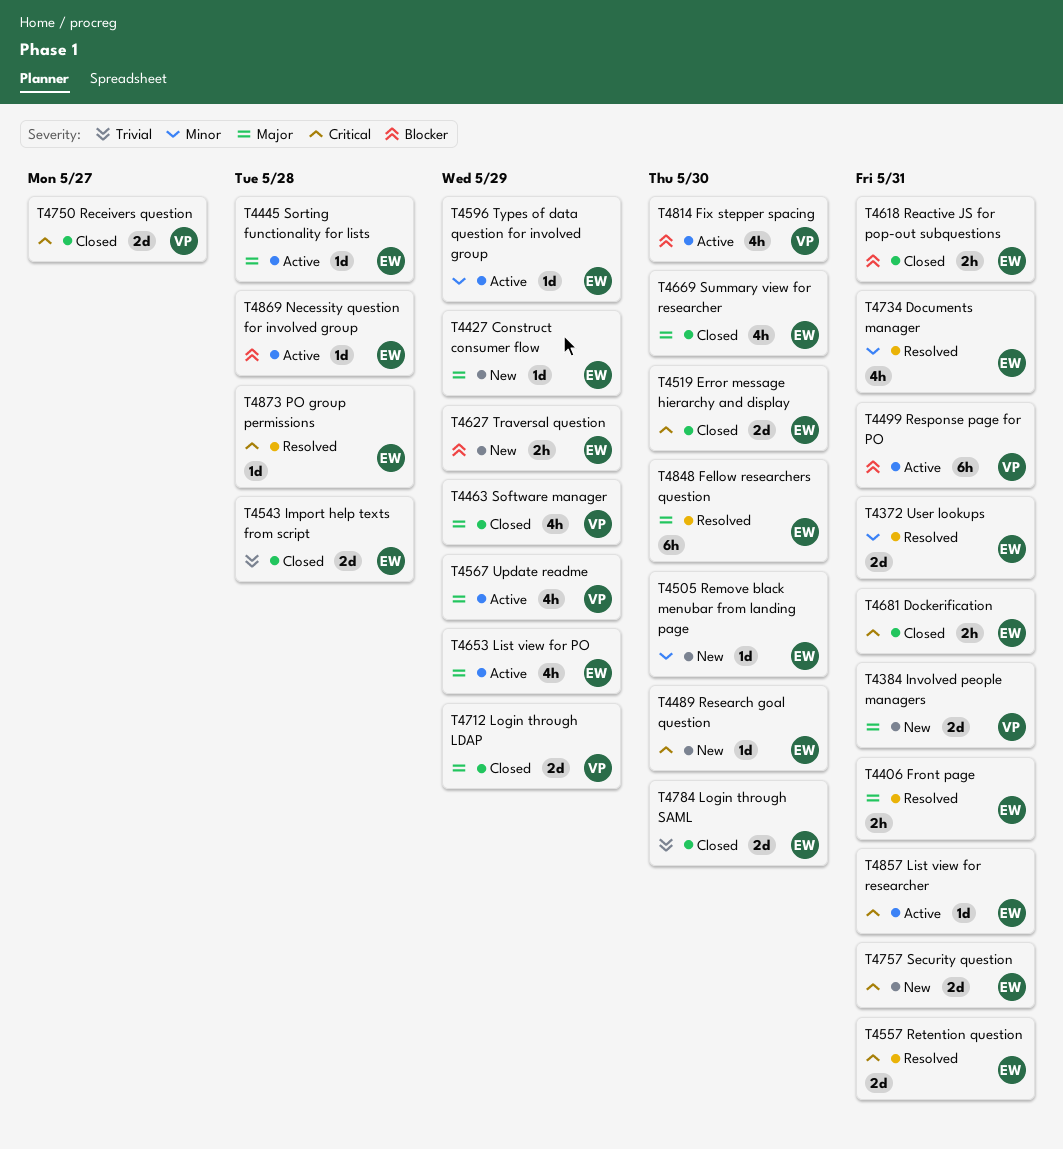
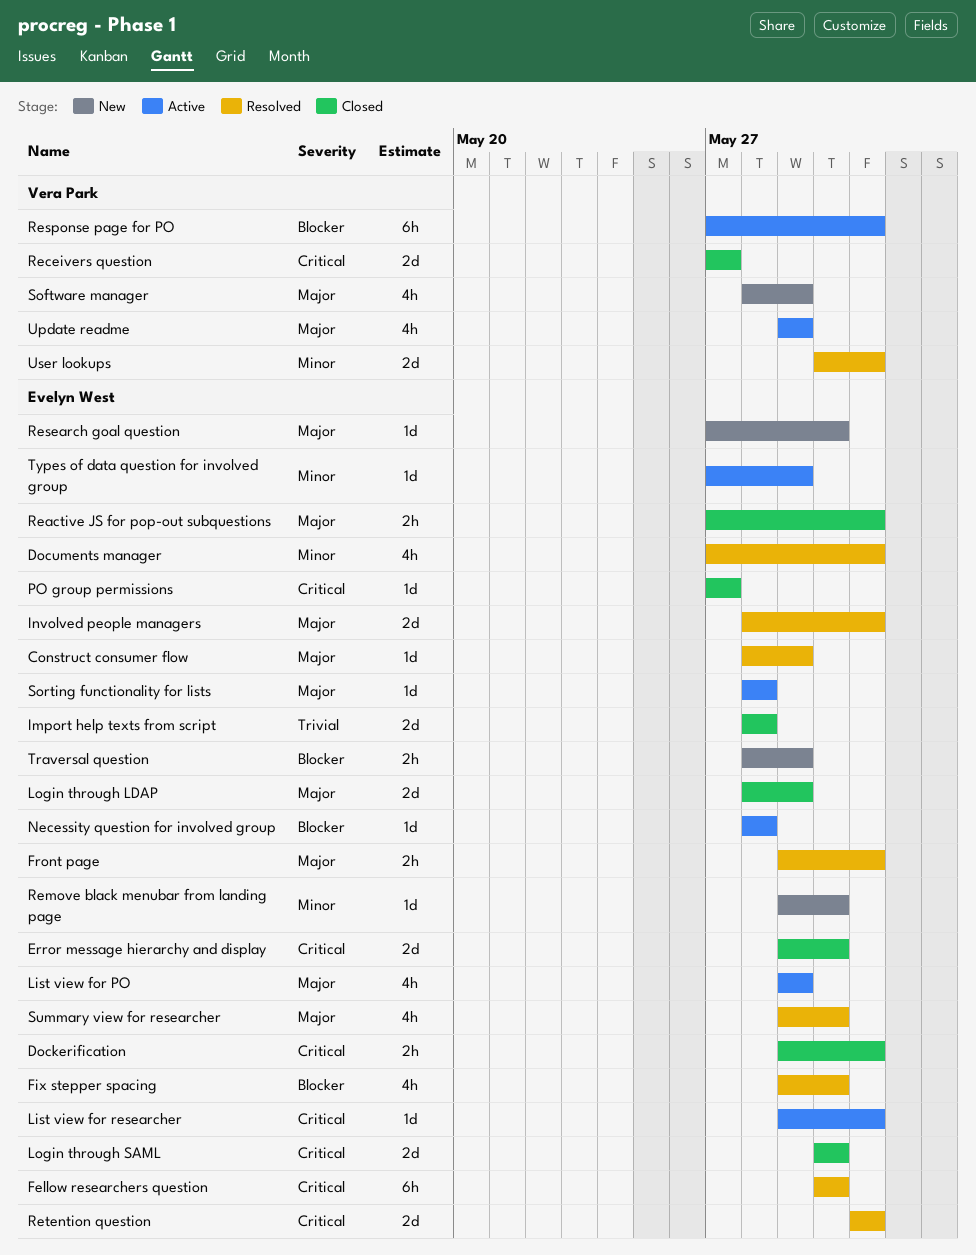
Construct consumer flow, status: New -> Resolved
Fellow researchers question, priority: Major -> Critical
Fix stepper spacing, status: Active -> Resolved
Fix stepper spacing, owner: Vera Park -> Evelyn West
Involved people managers, status: New -> Resolved
Involved people managers, owner: Vera Park -> Evelyn West
Login through LDAP, owner: Vera Park -> Evelyn West
Login through SAML, priority: Trivial -> Critical
PO group permissions, status: Resolved -> Closed
PO group permissions, due: May 28 -> May 27
Reactive JS for pop-out subquestions, priority: Blocker -> Major
Research goal question, priority: Critical -> Major
Security question: present -> none
Software manager, status: Closed -> New
Summary view for researcher, status: Closed -> Resolved
User lookups, owner: Evelyn West -> Vera Park

